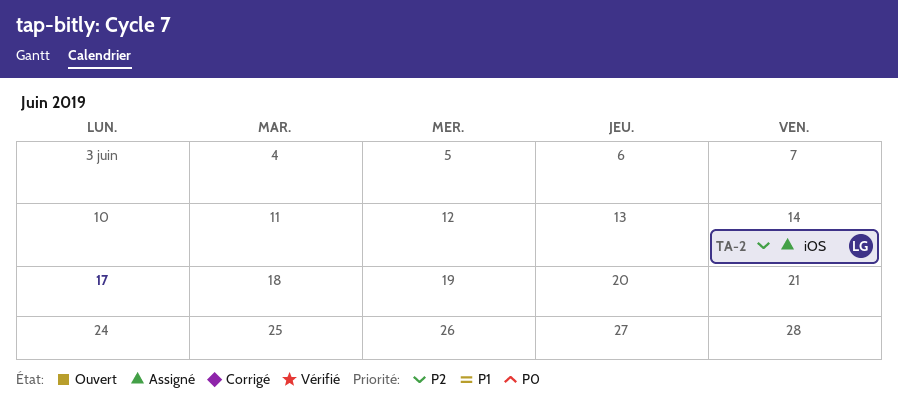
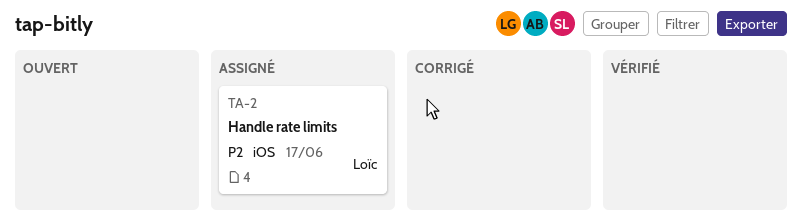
TA-2, due: Jun 14 -> Jun 17

